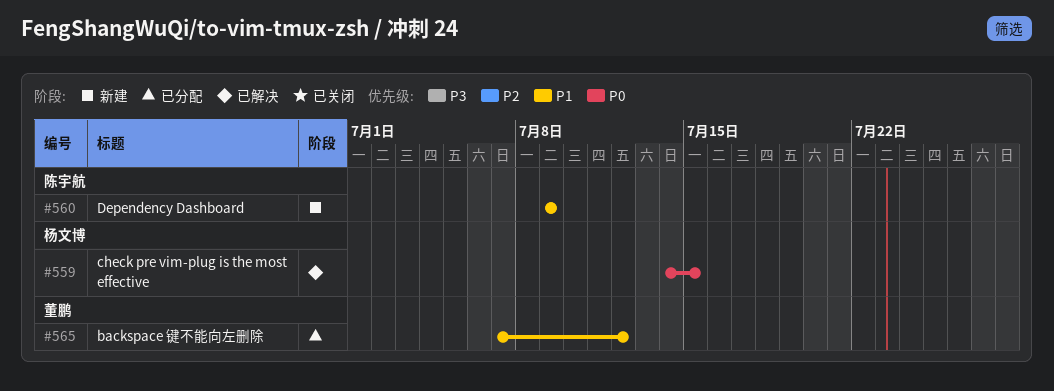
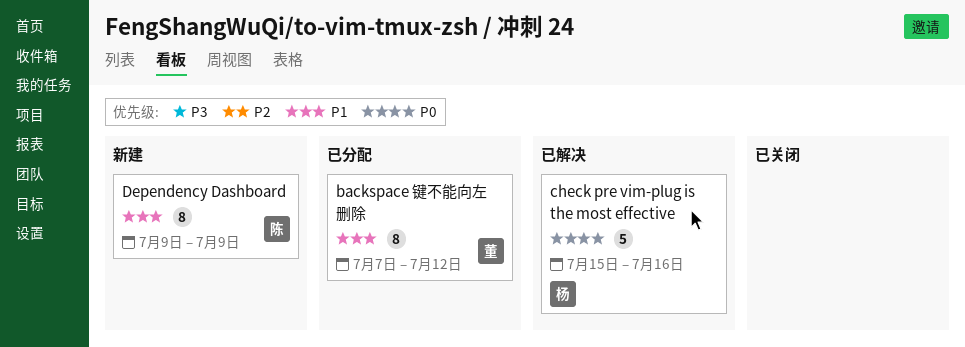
check pre vim-plug is the most effective, start: Jul 14 -> Jul 15
check pre vim-plug is the most effective, due: Jul 15 -> Jul 16

